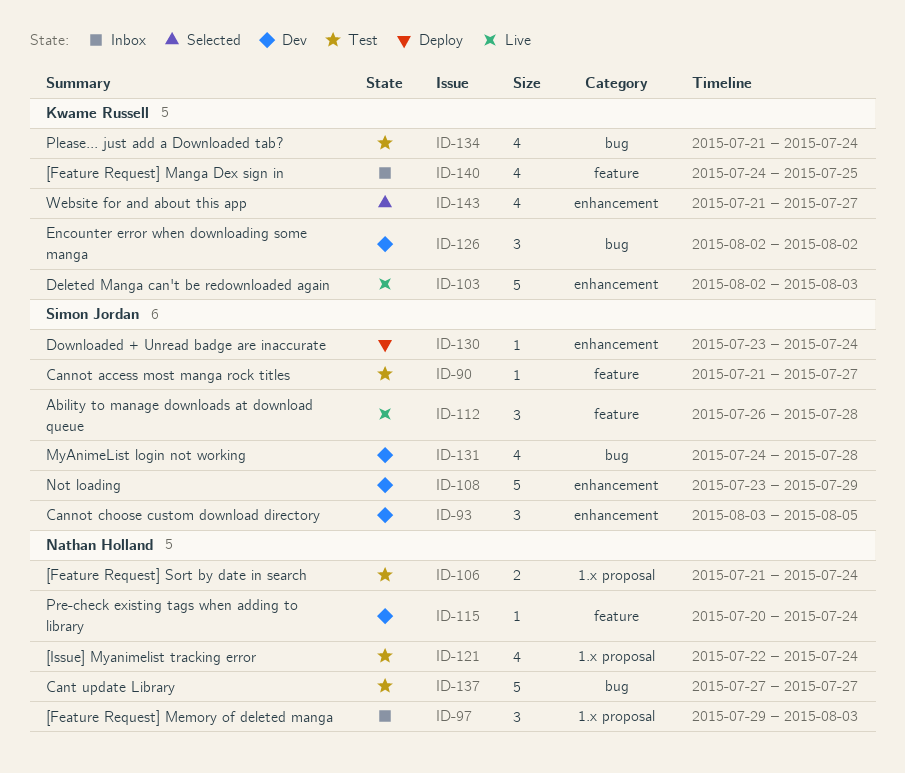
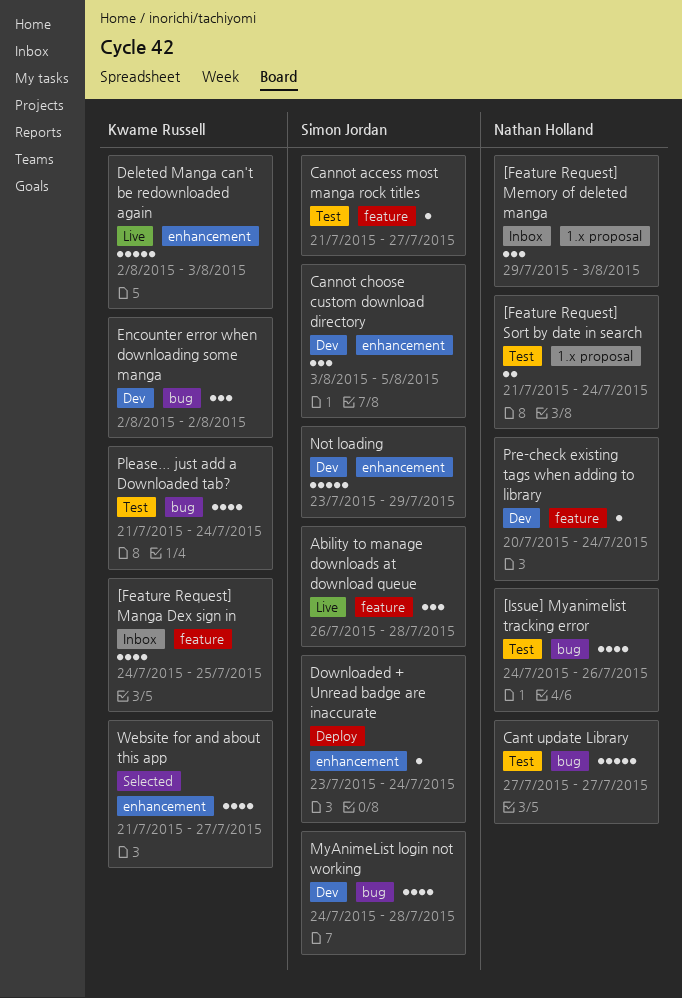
[Issue] Myanimelist tracking error, label: 1.x proposal -> bug
[Issue] Myanimelist tracking error, start: Jul 22 -> Jul 24
[Issue] Myanimelist tracking error, due: Jul 24 -> Jul 26

